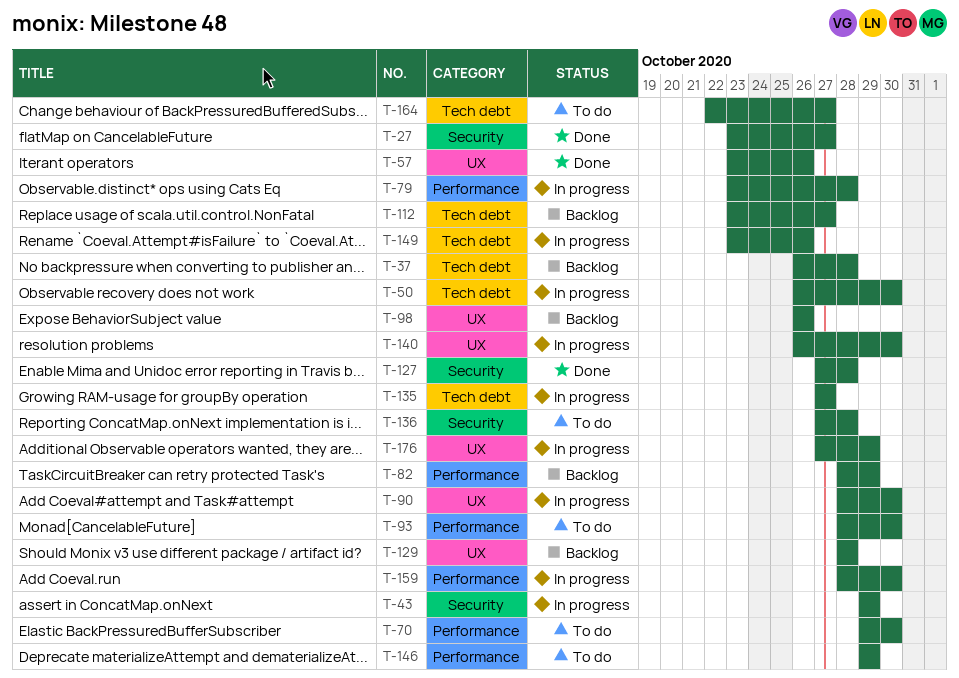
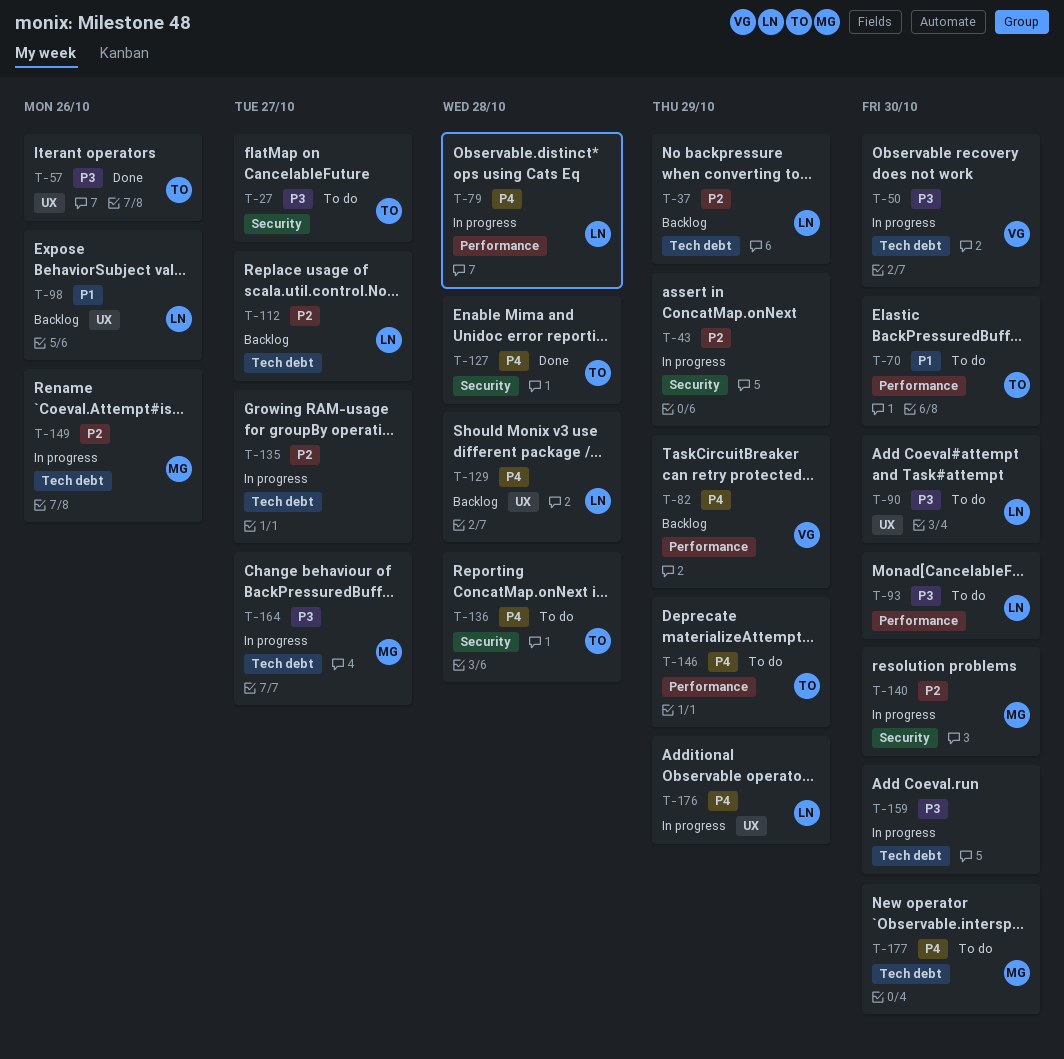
T-27, status: Done -> To do
T-37, due: Oct 28 -> Oct 29
T-90, status: In progress -> To do
T-140, label: UX -> Security
T-159, label: Performance -> Tech debt
T-164, status: To do -> In progress
T-177: none -> present

